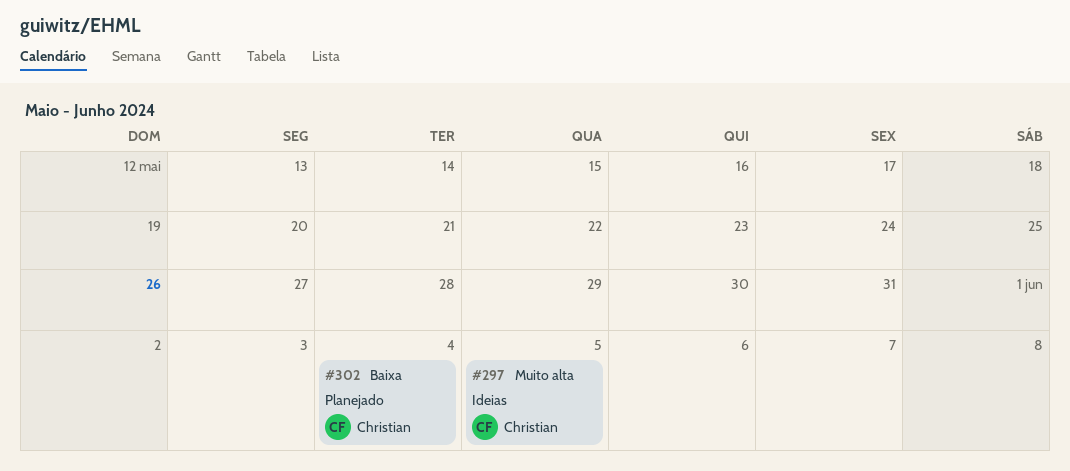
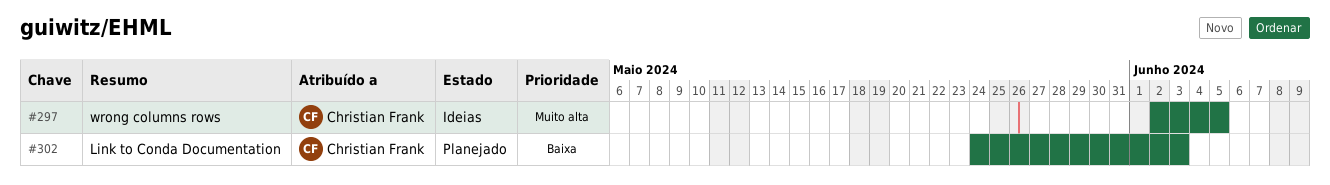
#302, due: Jun 4 -> Jun 3

